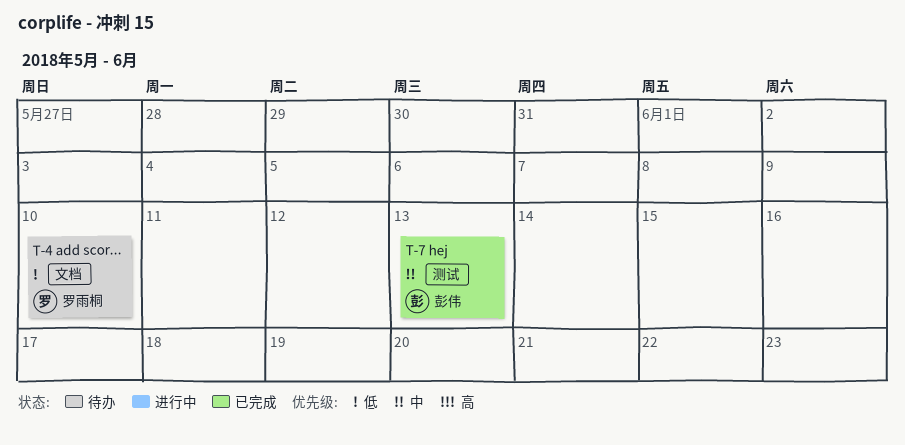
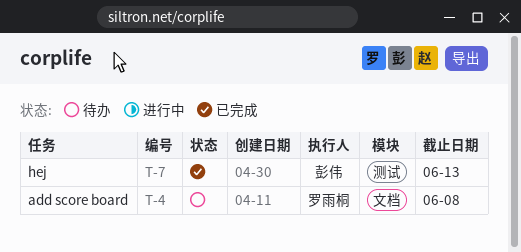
T-4, due: Jun 10 -> Jun 8

